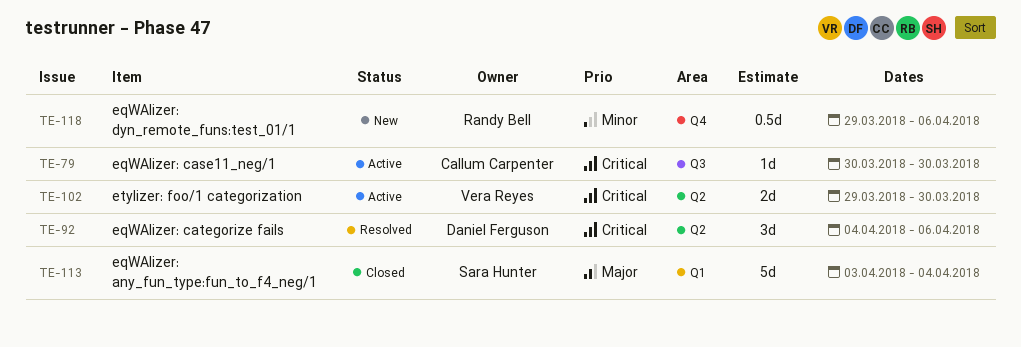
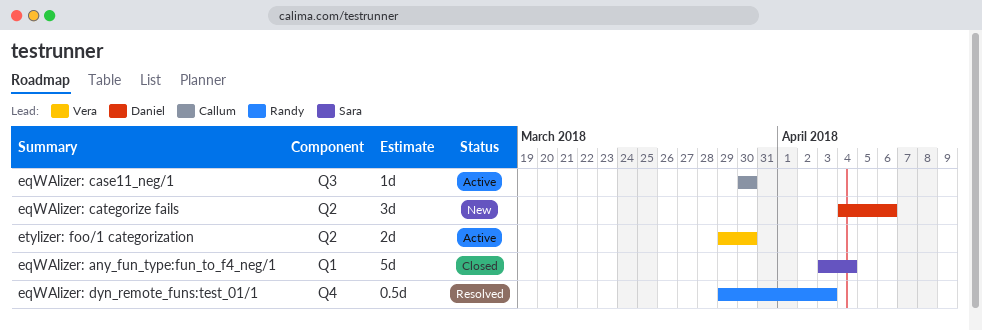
eqWAlizer: categorize fails, status: Resolved -> New
eqWAlizer: dyn_remote_funs:test_01/1, status: New -> Resolved
eqWAlizer: dyn_remote_funs:test_01/1, due: Apr 6 -> Apr 3

